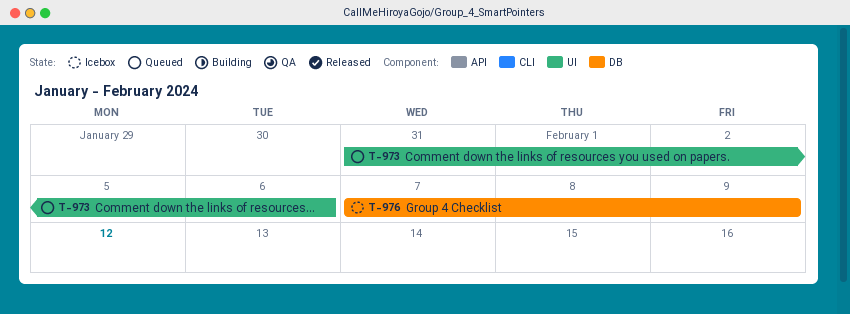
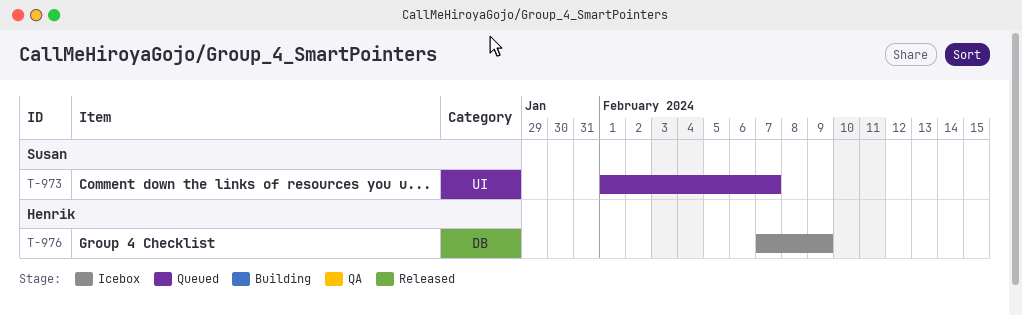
T-973, start: Jan 31 -> Feb 1
T-973, due: Feb 6 -> Feb 7

